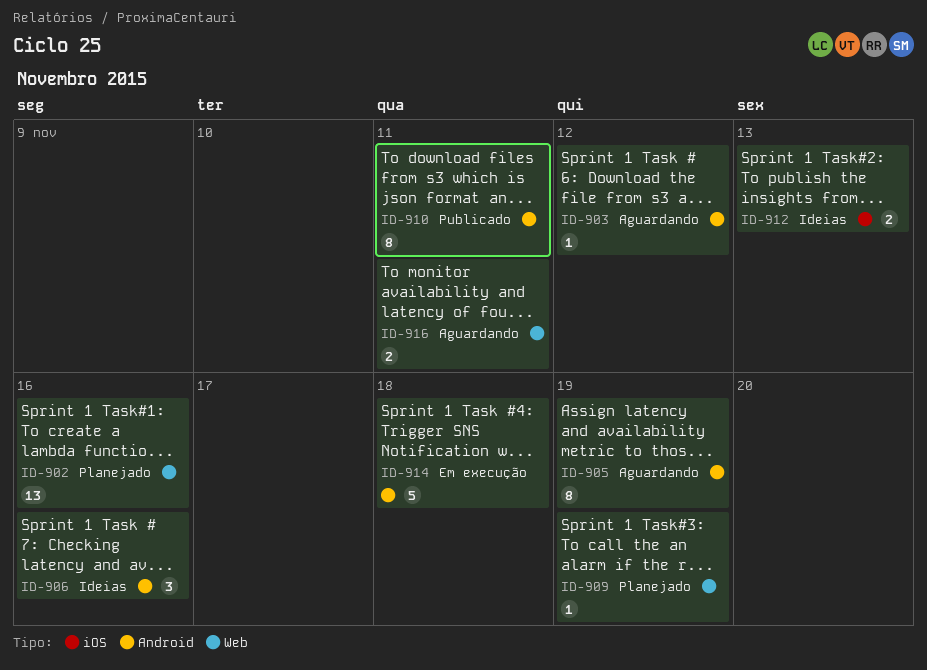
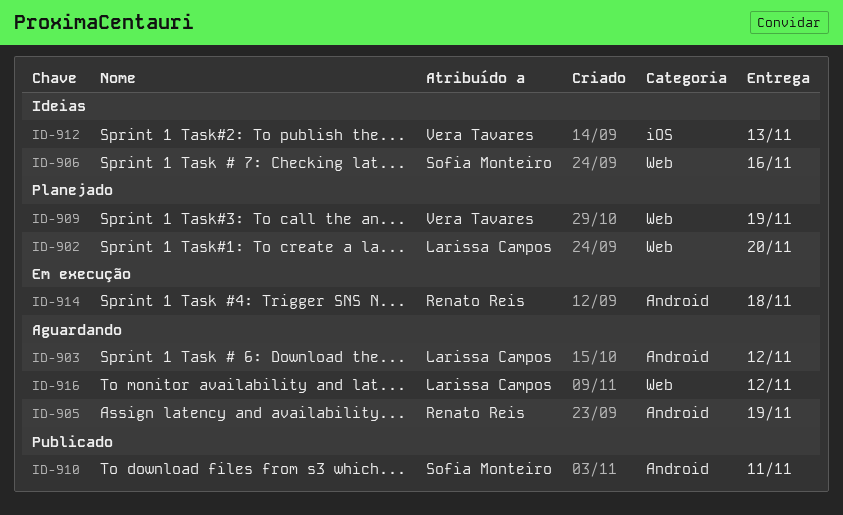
ID-902, due: Nov 16 -> Nov 20
ID-906, label: Android -> Web
ID-916, due: Nov 11 -> Nov 12

